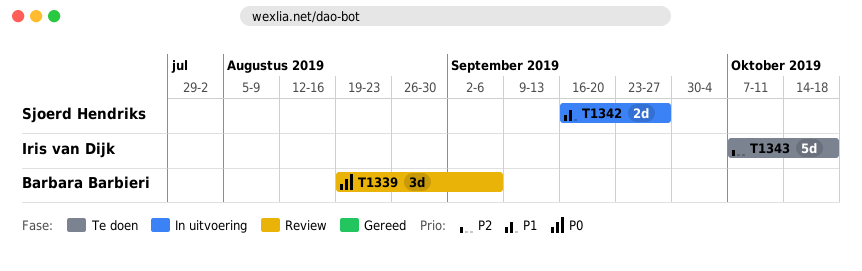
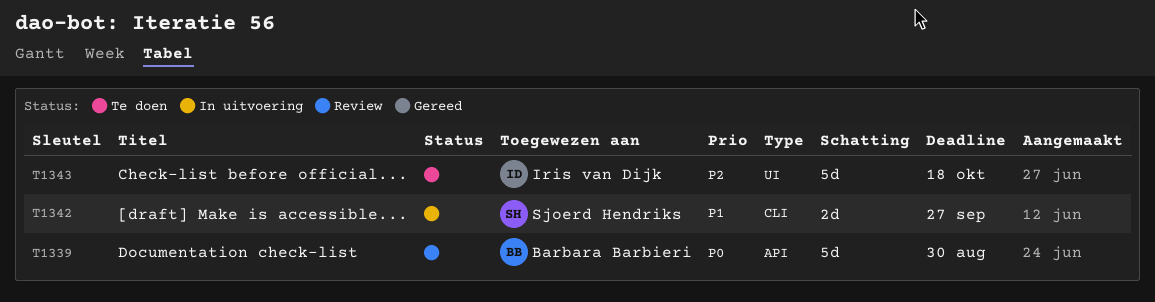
T1339, estimate: 3d -> 5d
T1339, due: Sep 6 -> Aug 30

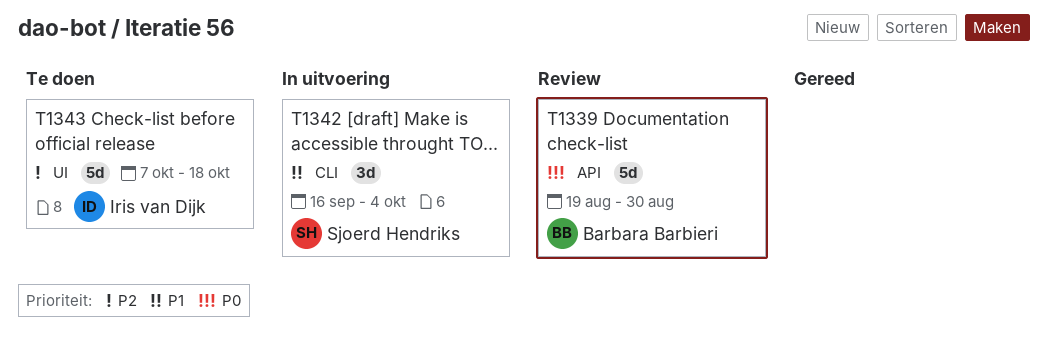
T1342, estimate: 2d -> 3d
T1342, due: Sep 27 -> Oct 4

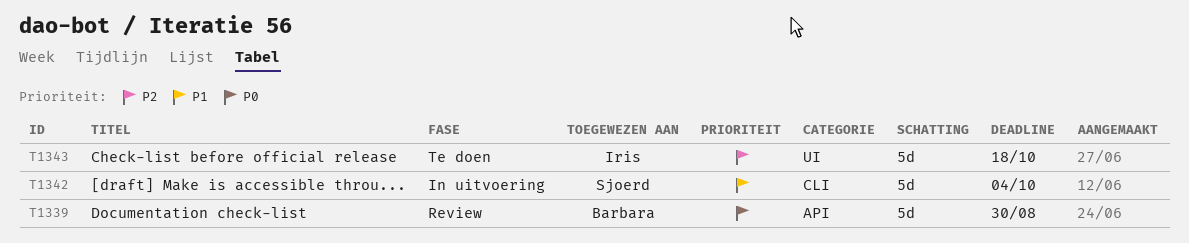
T1342, estimate: 3d -> 5d

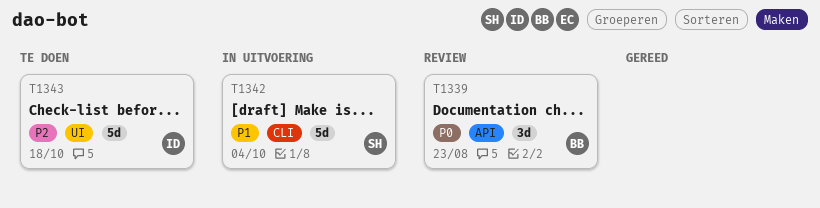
T1339, estimate: 5d -> 3d
T1339, due: Aug 30 -> Aug 23

